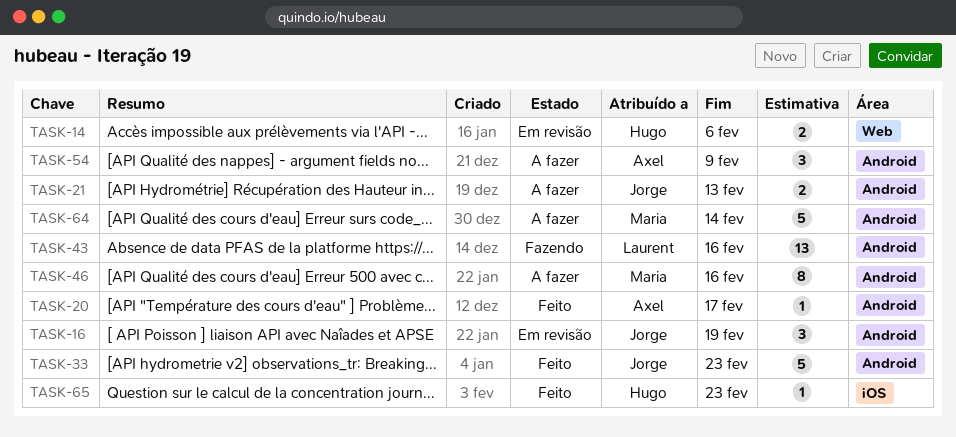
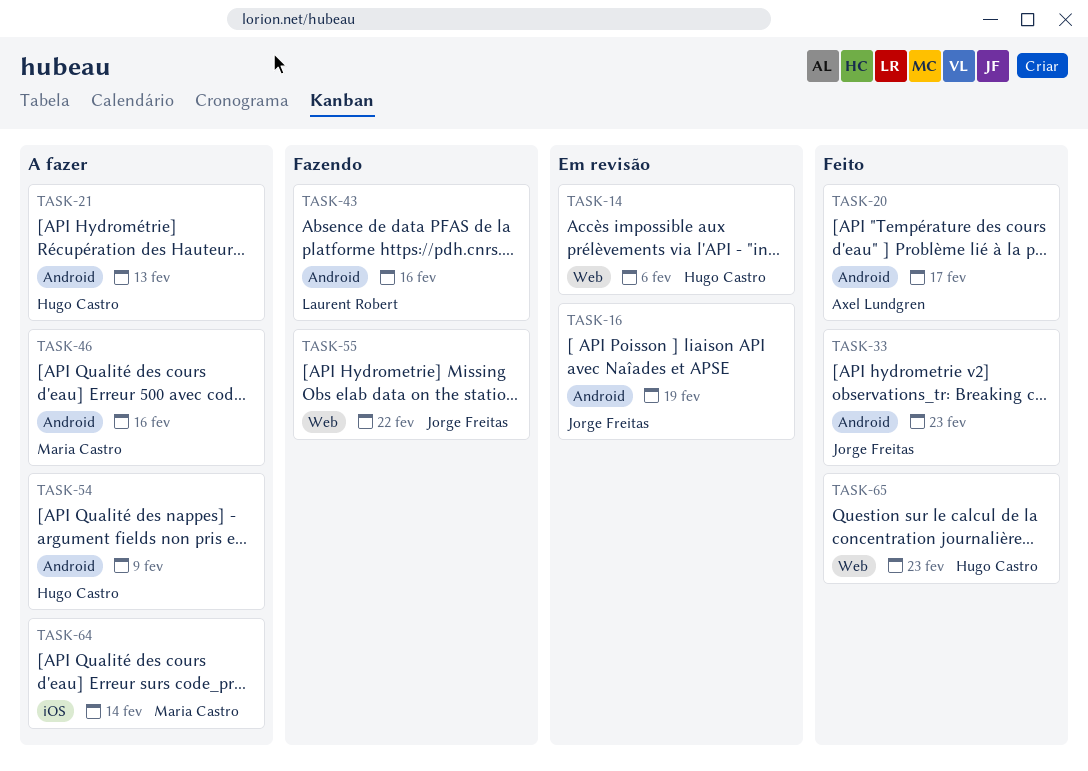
TASK-21, owner: Jorge Freitas -> Hugo Castro
TASK-54, owner: Axel Lundgren -> Hugo Castro
TASK-55: none -> present
TASK-64, label: Android -> iOS
TASK-65, label: iOS -> Web

